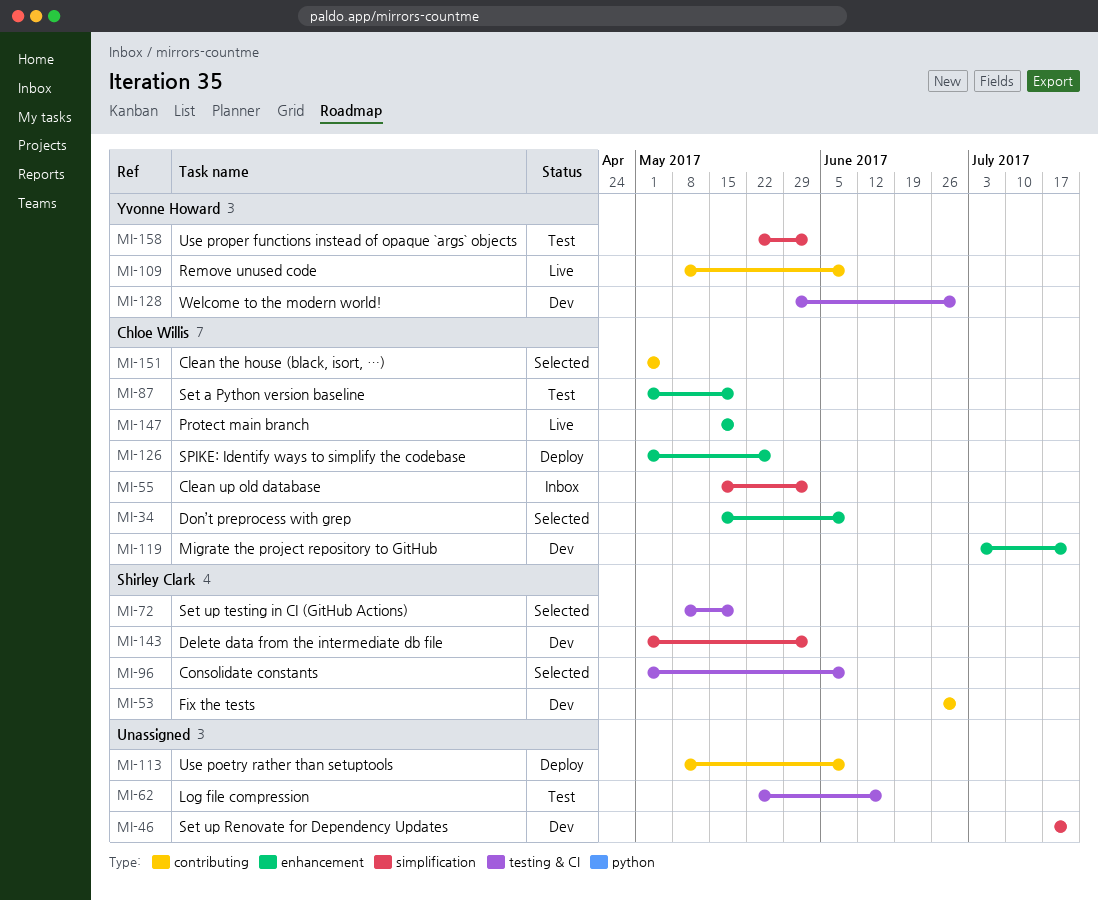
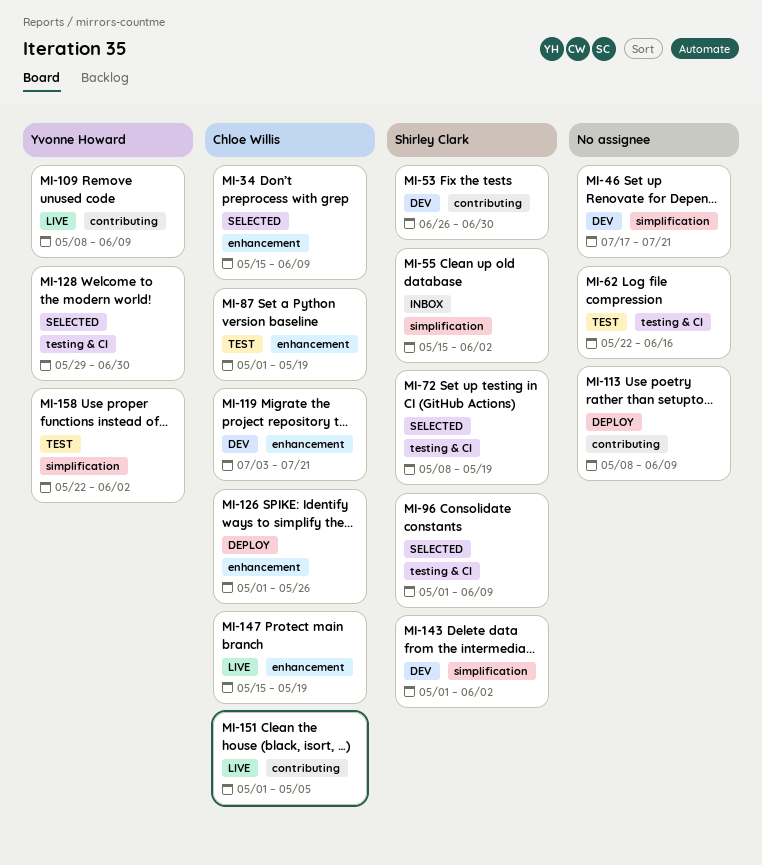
MI-55, owner: Chloe Willis -> Shirley Clark
MI-128, status: Dev -> Selected
MI-151, status: Selected -> Live

